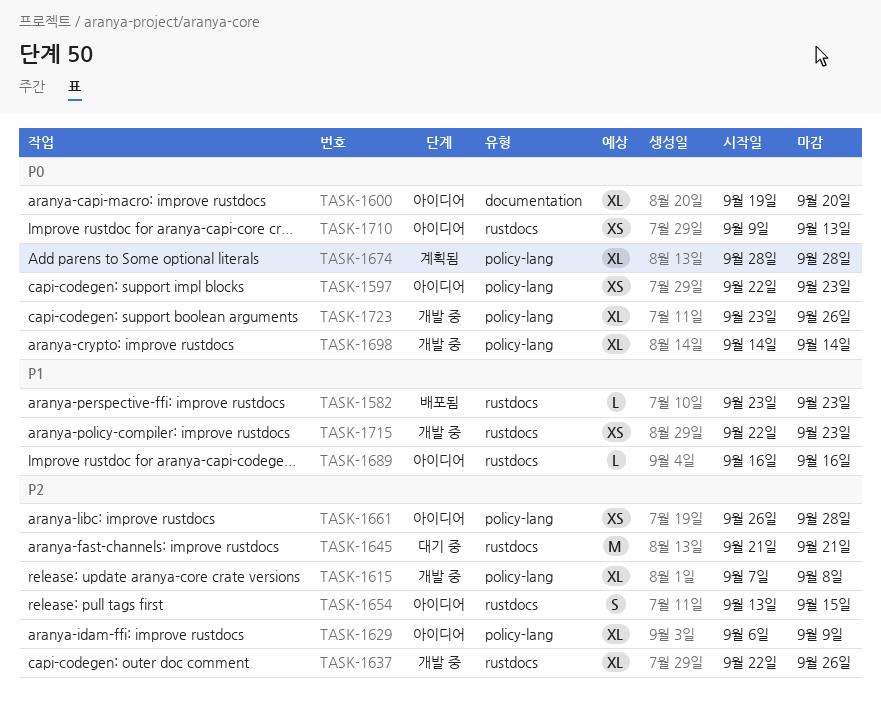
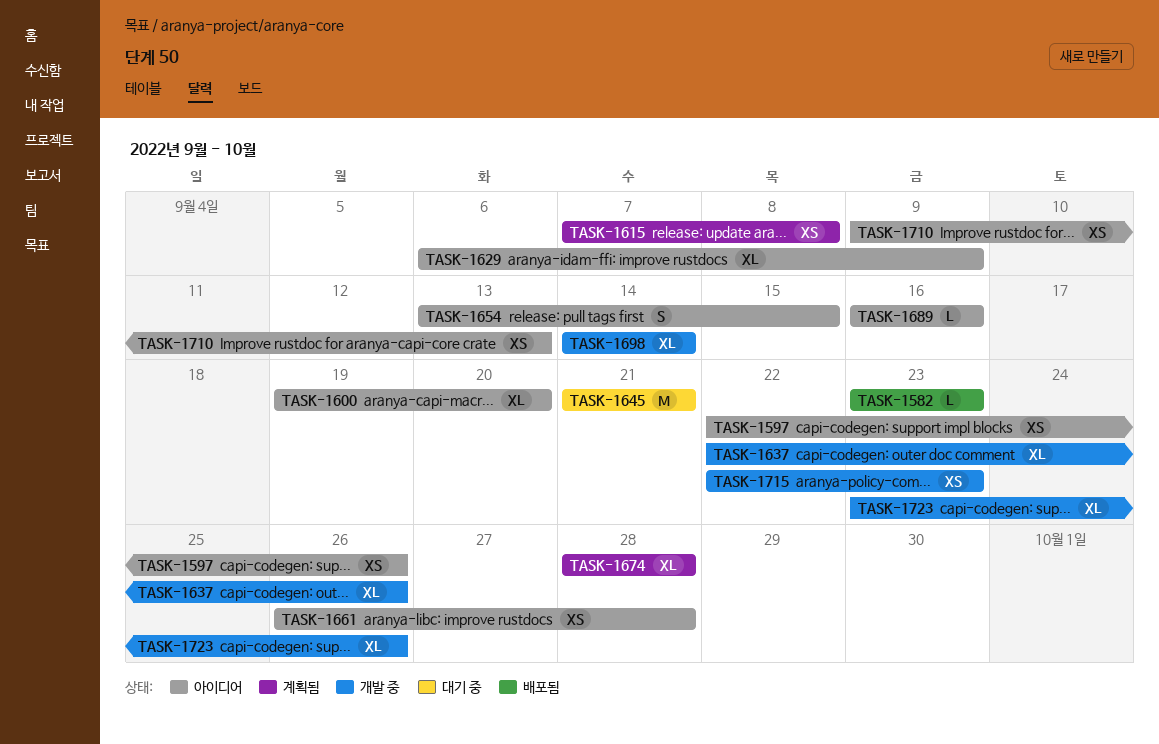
TASK-1597, due: Sep 23 -> Sep 26
TASK-1615, status: 개발 중 -> 계획됨
TASK-1615, estimate: XL -> XS

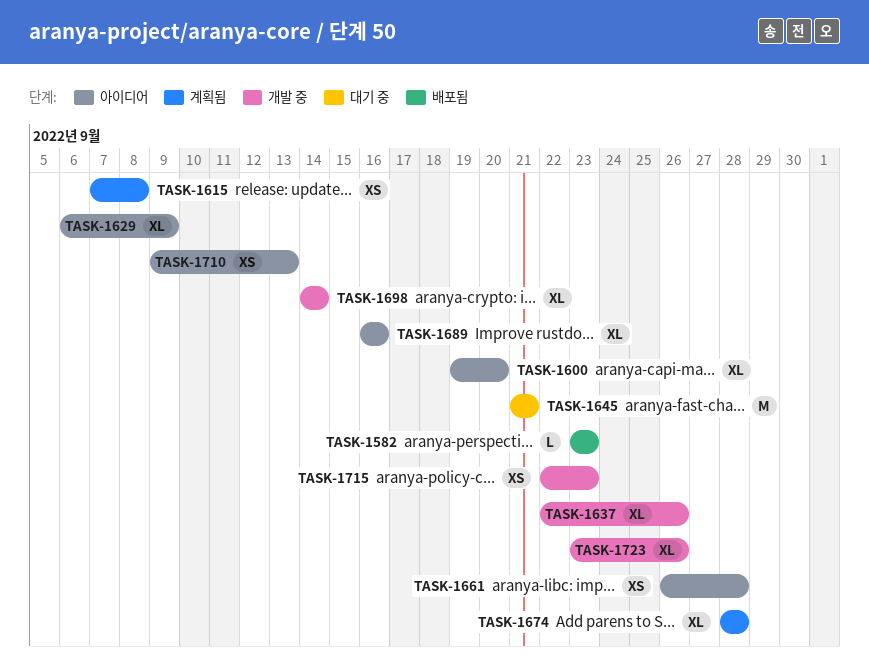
TASK-1597: present -> none
TASK-1654: present -> none
TASK-1689, estimate: L -> XL

